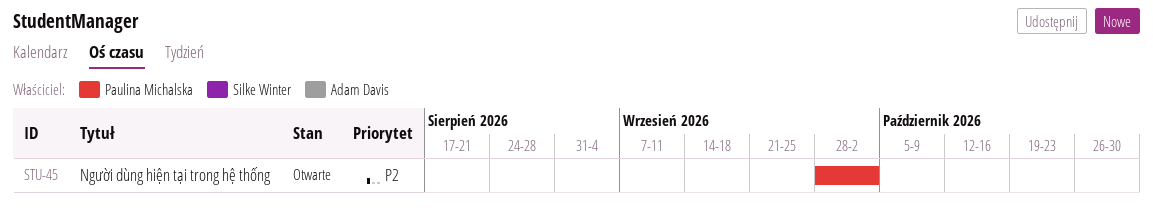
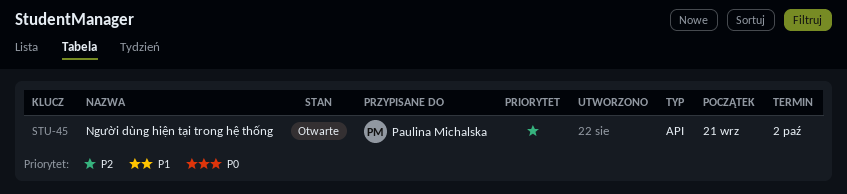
STU-45, start: Sep 28 -> Sep 21

